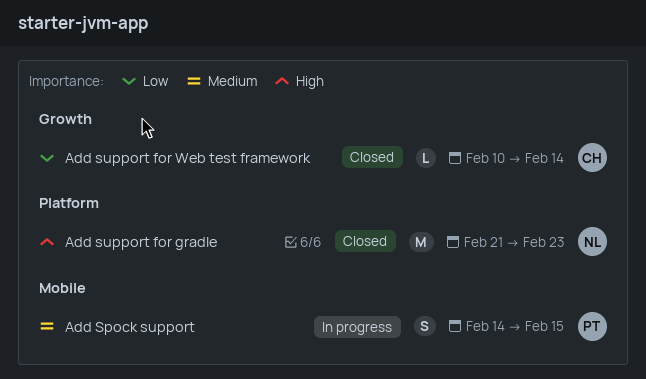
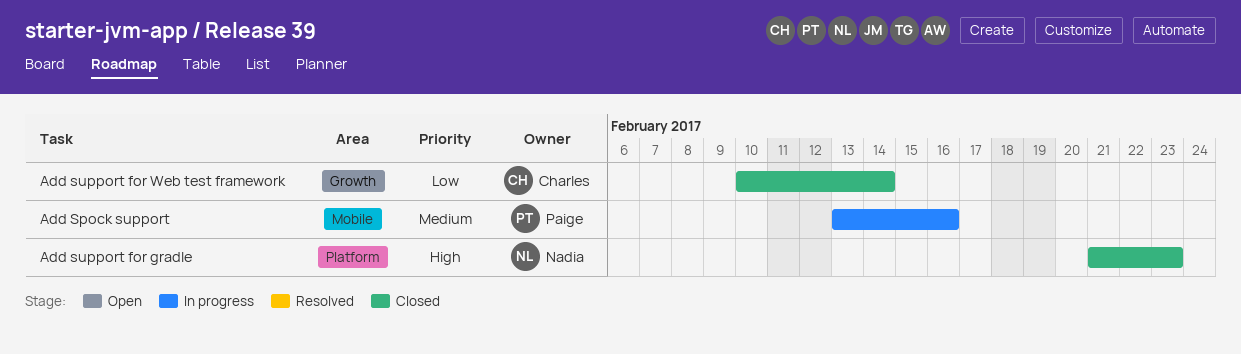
Add Spock support, start: Feb 14 -> Feb 13
Add Spock support, due: Feb 15 -> Feb 16

